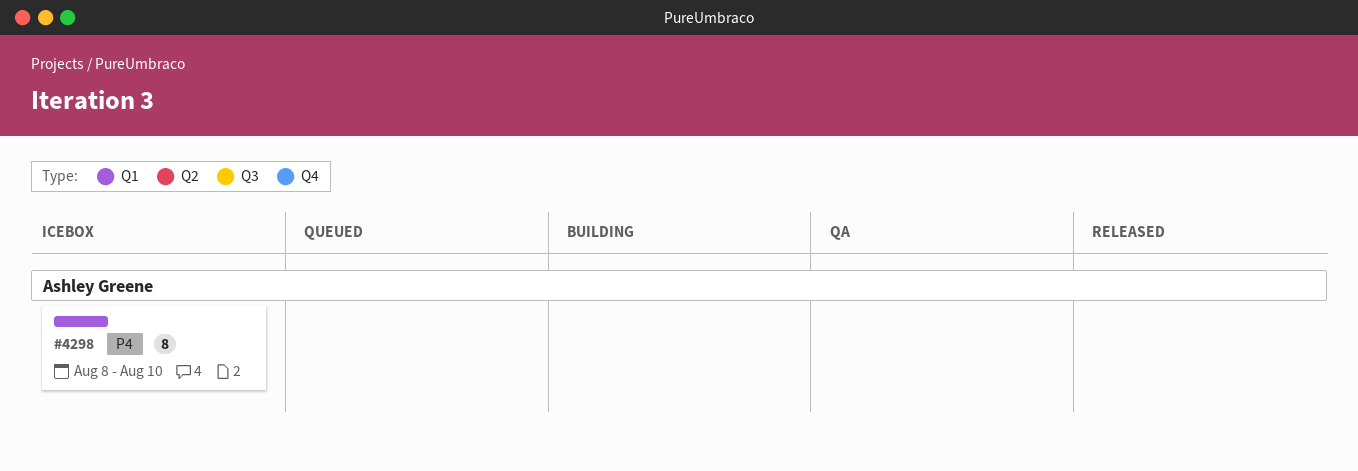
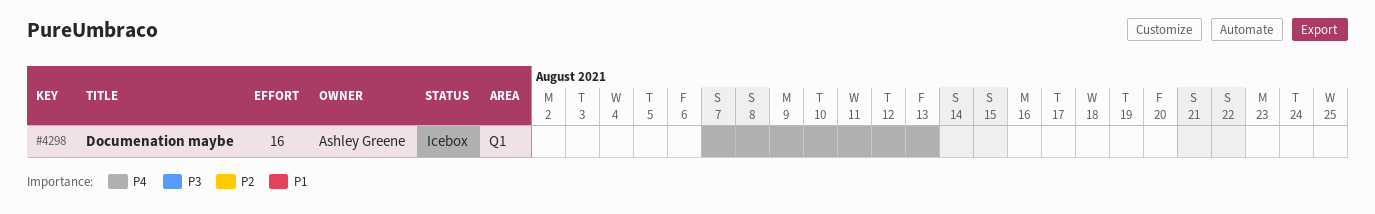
#4298, estimate: 8 -> 16
#4298, start: Aug 8 -> Aug 7
#4298, due: Aug 10 -> Aug 13

